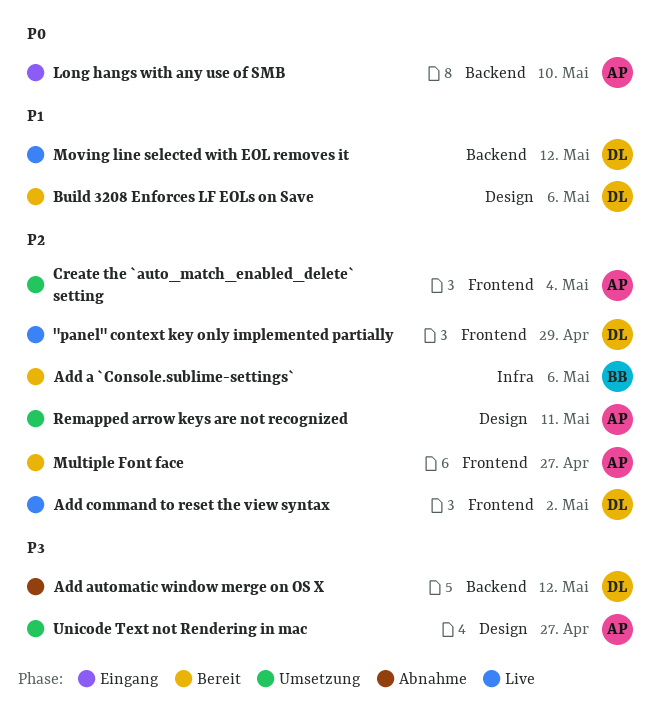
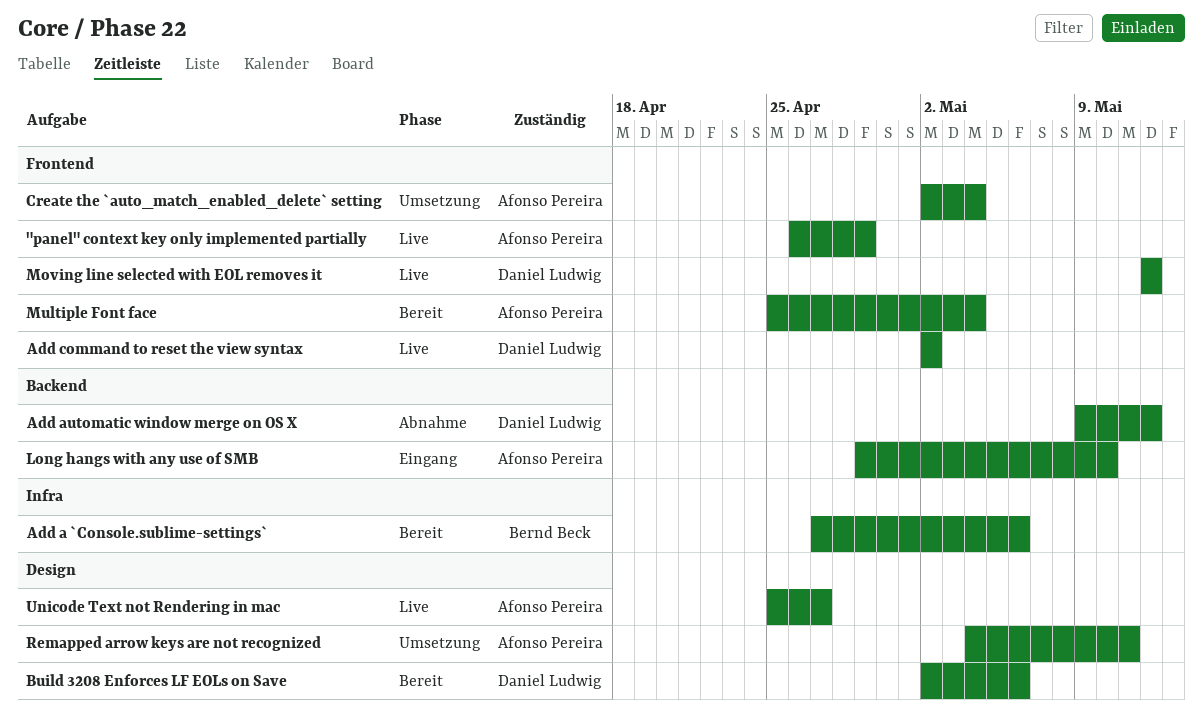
"panel" context key only implemented partially, owner: Daniel Ludwig -> Afonso Pereira
Moving line selected with EOL removes it, label: Backend -> Frontend
Multiple Font face, due: Apr 27 -> May 4
Unicode Text not Rendering in mac, status: Umsetzung -> Live

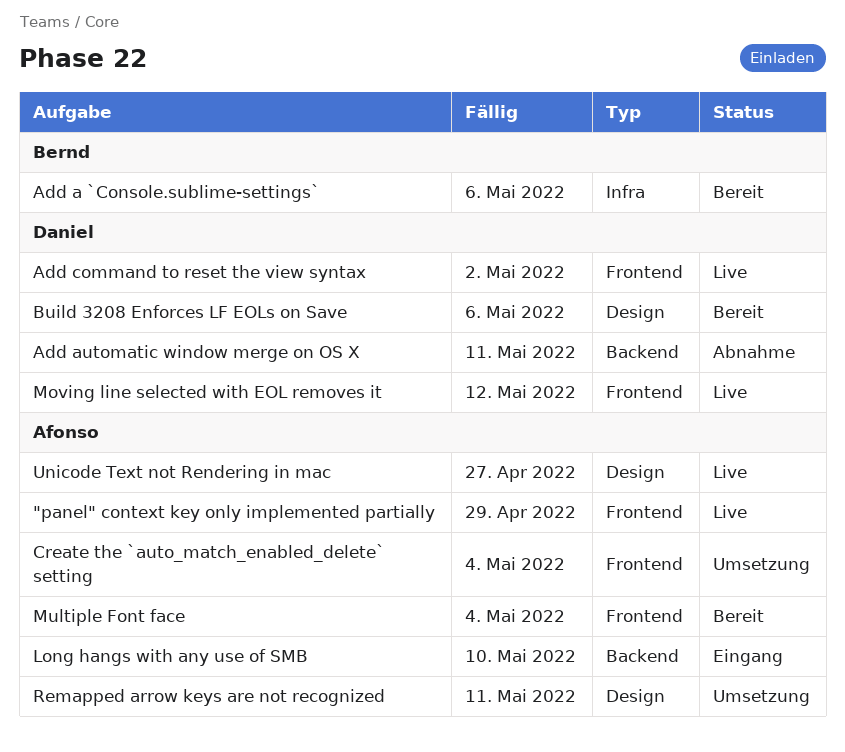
Add automatic window merge on OS X, due: May 12 -> May 11

